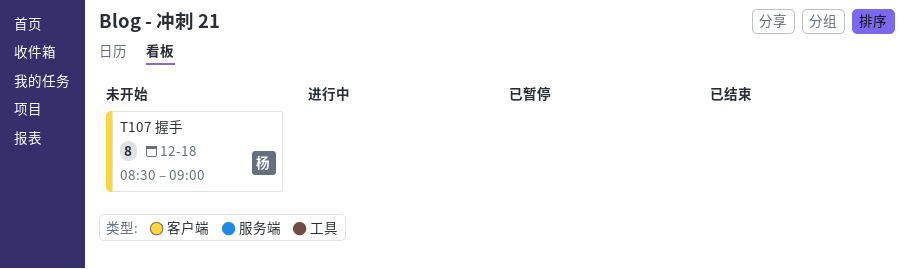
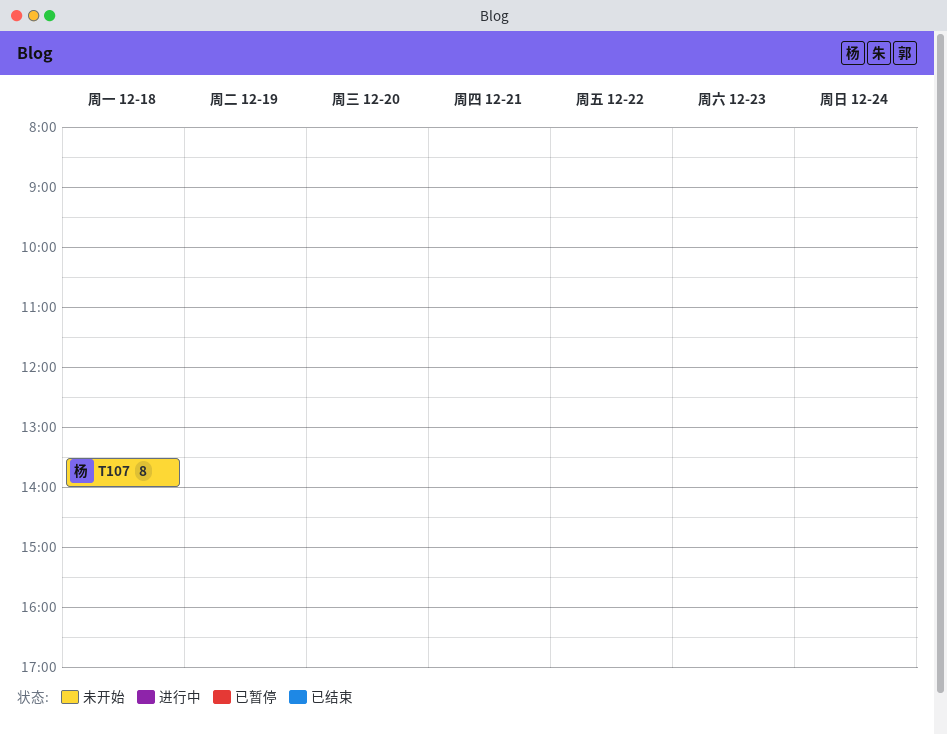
T107, begins: 08:30 -> 13:30
T107, ends: 09:00 -> 14:00

